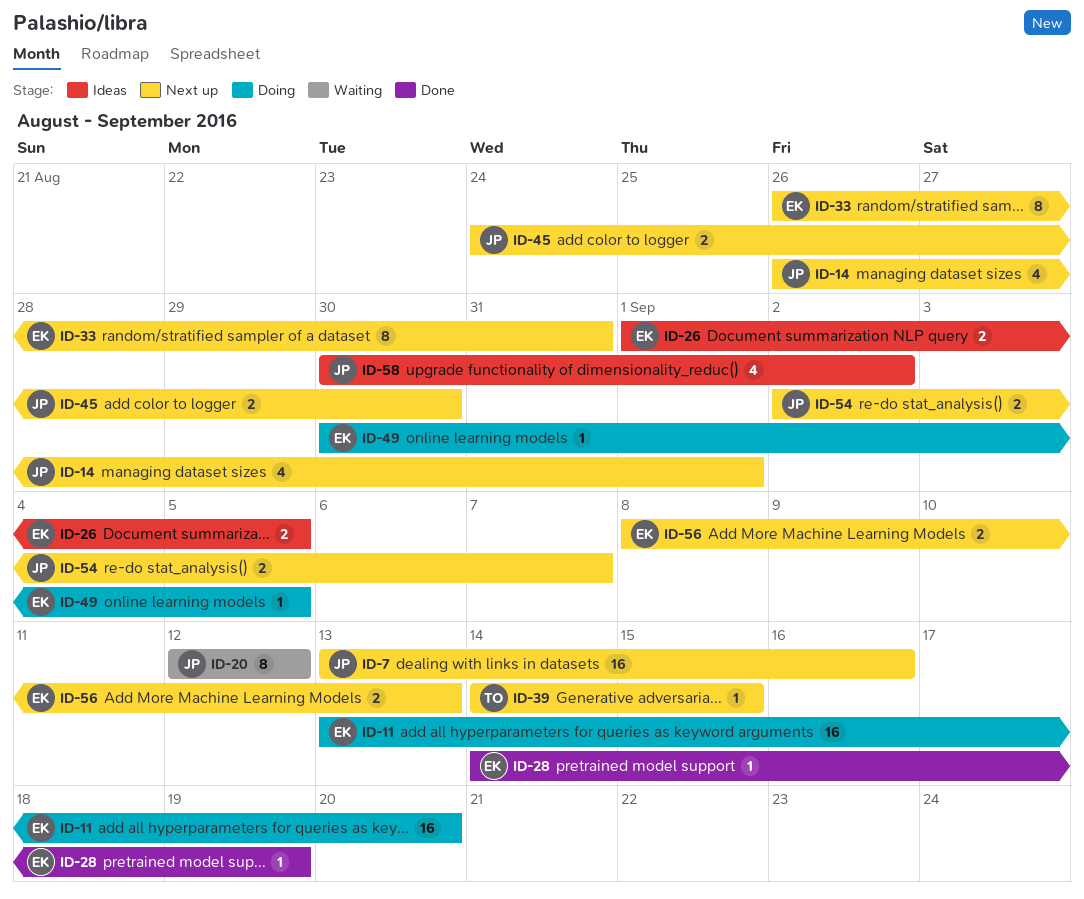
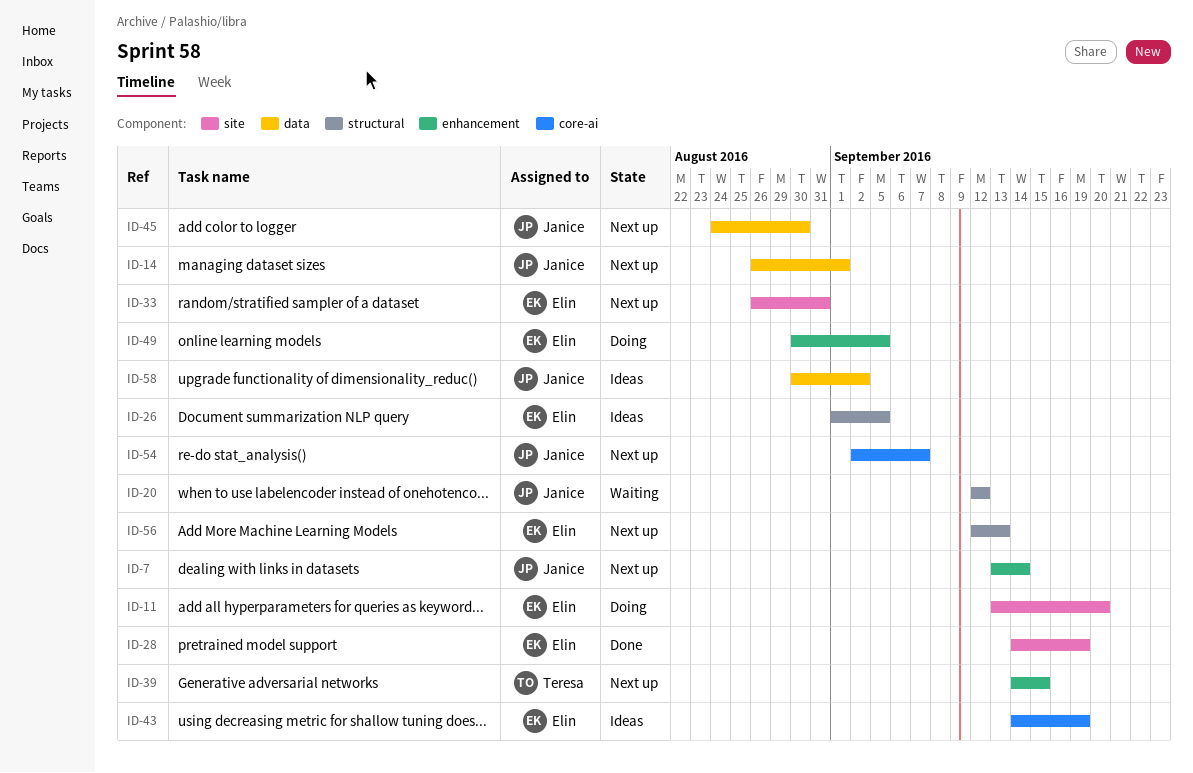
ID-7, due: Sep 16 -> Sep 14
ID-43: none -> present
ID-56, start: Sep 8 -> Sep 12

